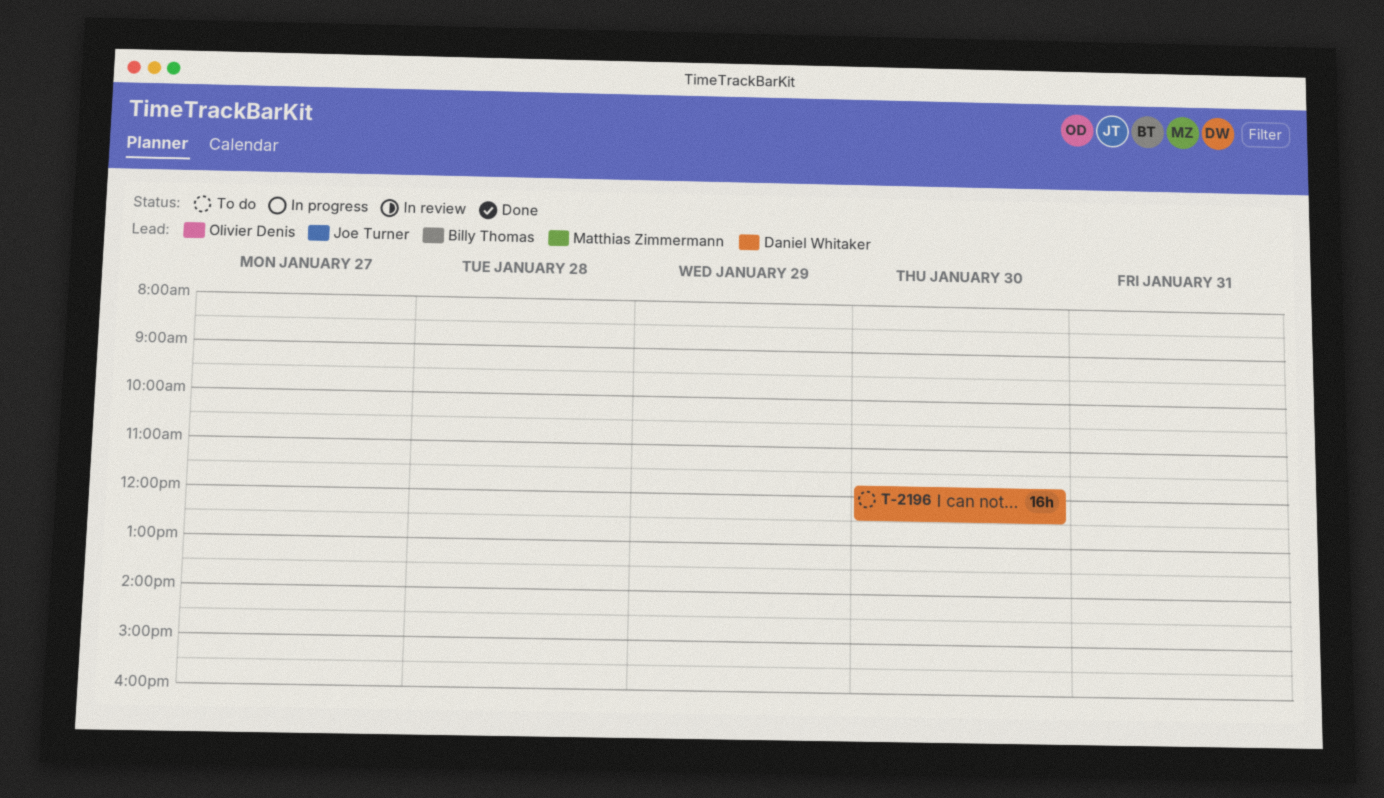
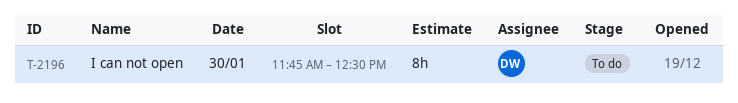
T-2196, estimate: 16h -> 8h

